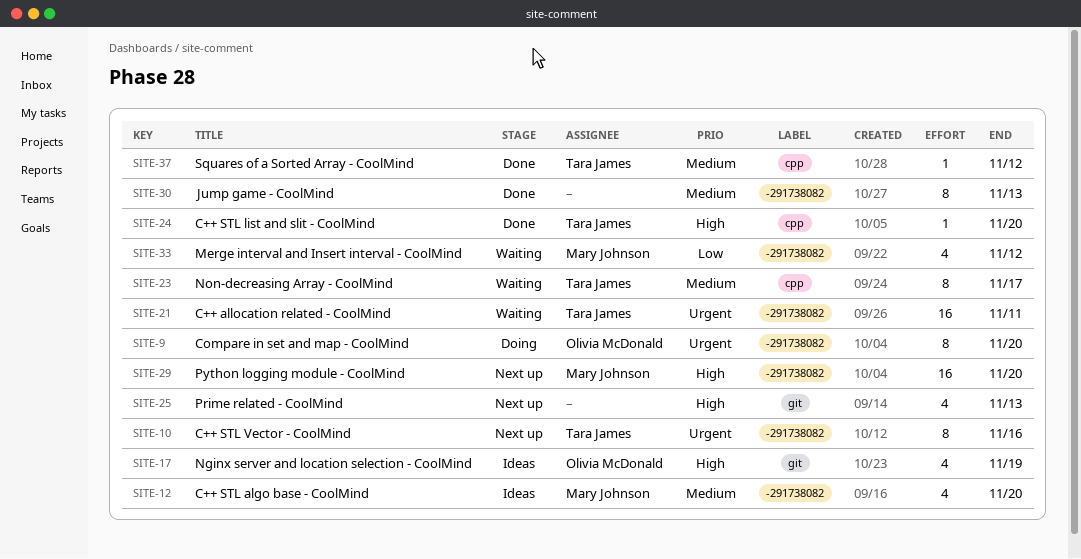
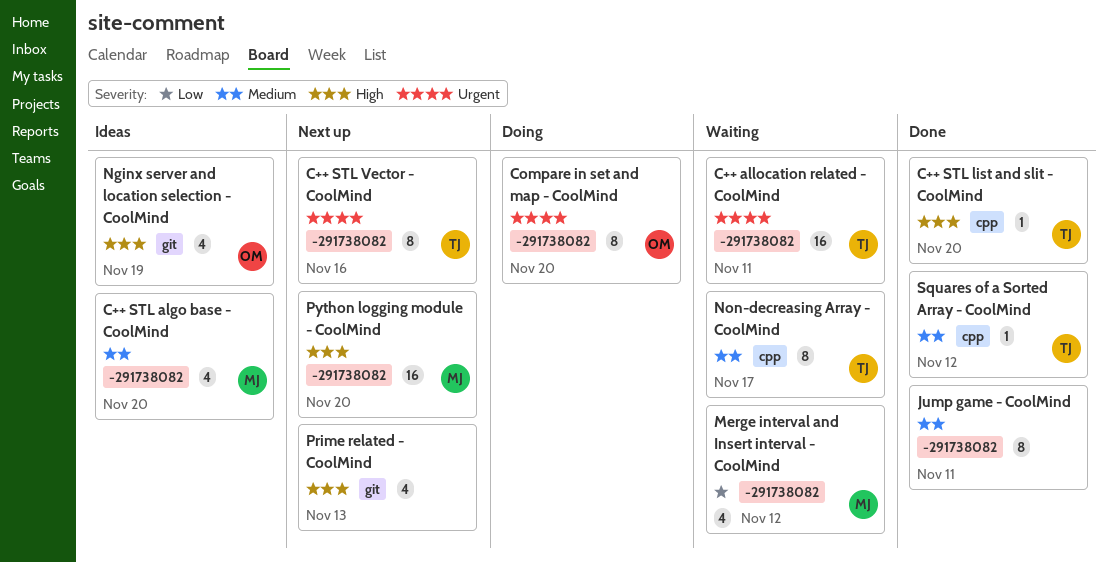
Jump game - CoolMind, due: Nov 13 -> Nov 11

